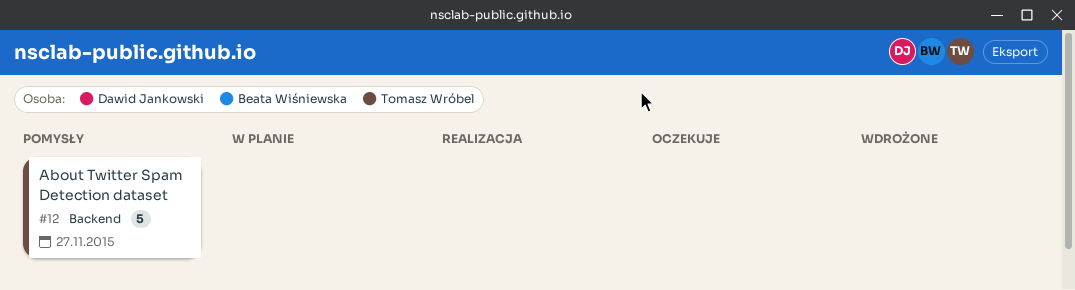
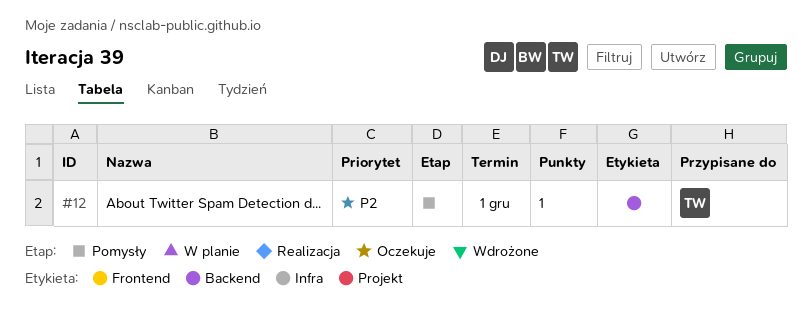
#12, estimate: 5 -> 1
#12, due: Nov 27 -> Dec 1

